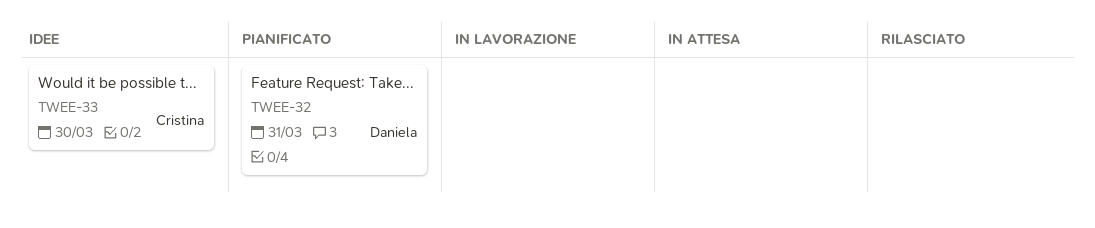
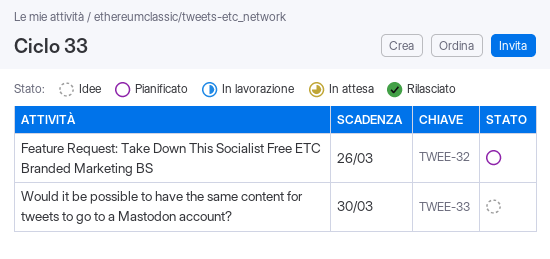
TWEE-32, due: Mar 31 -> Mar 26

